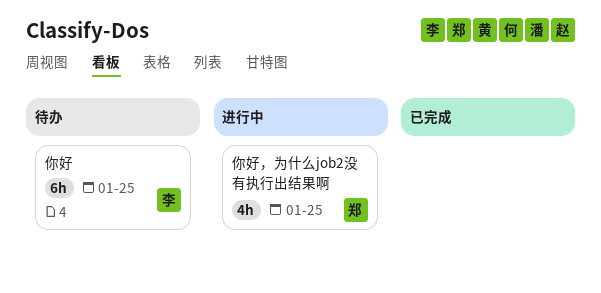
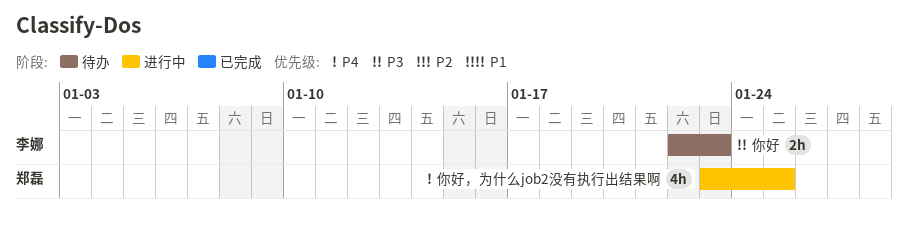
你好, estimate: 6h -> 2h
你好, due: Jan 25 -> Jan 23

